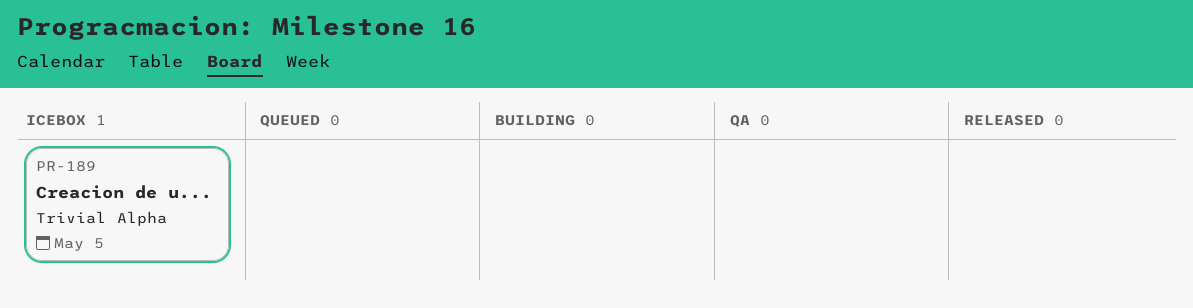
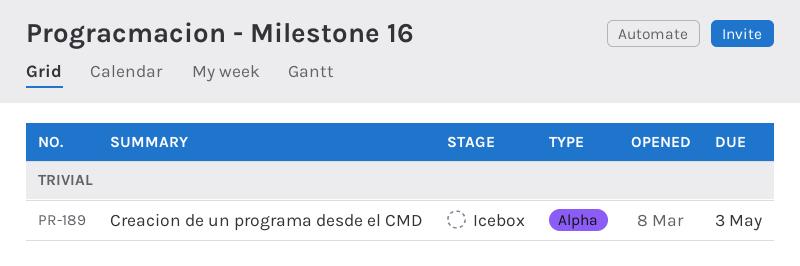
PR-189, due: May 5 -> May 3

